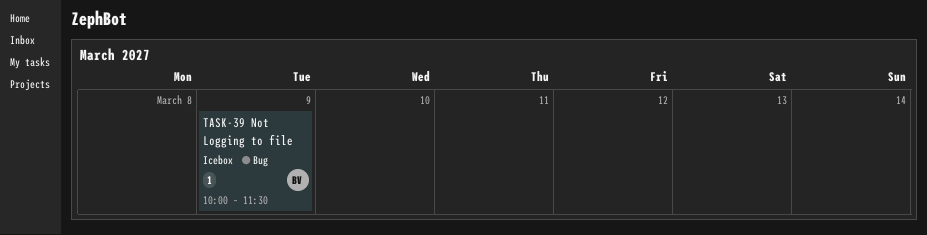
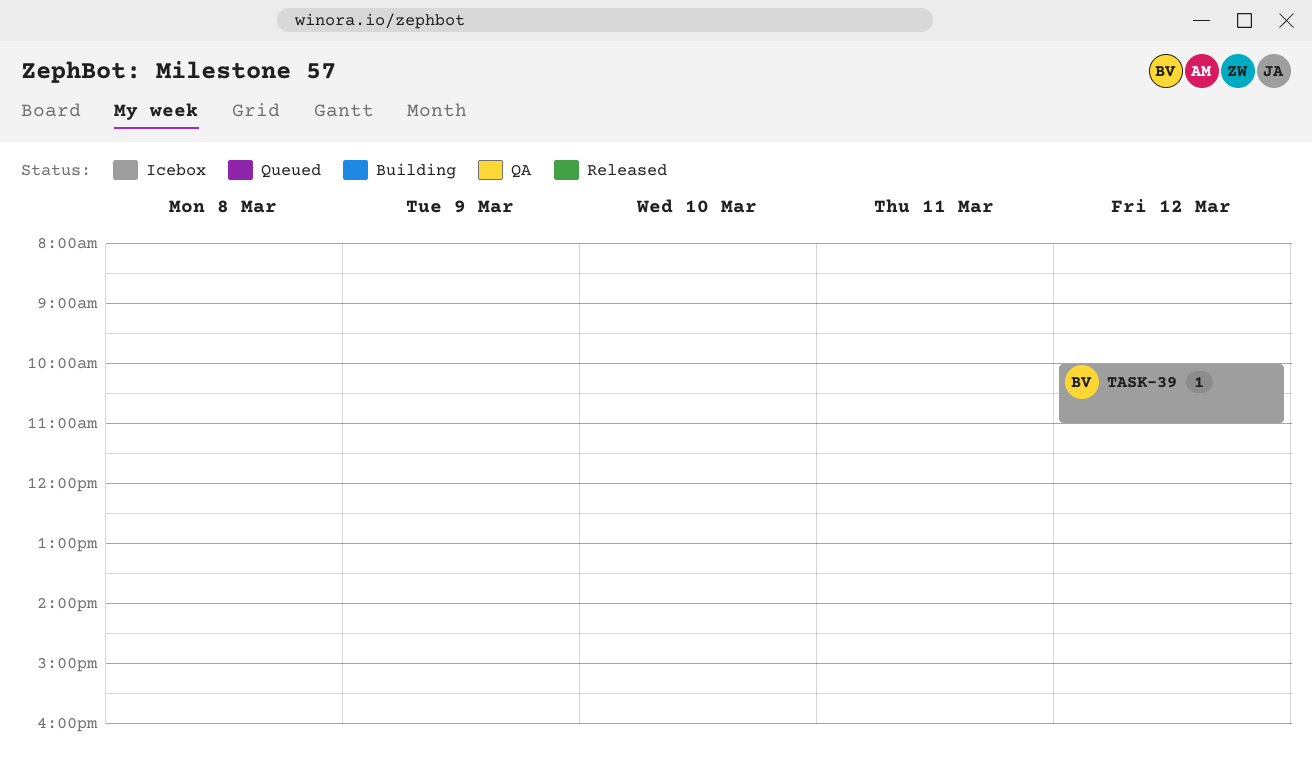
TASK-39, day: Mar 9 -> Mar 12
TASK-39, ends: 11:30 -> 11:00

